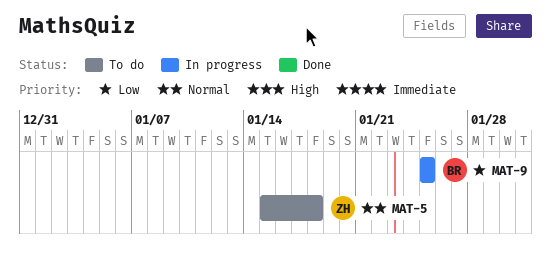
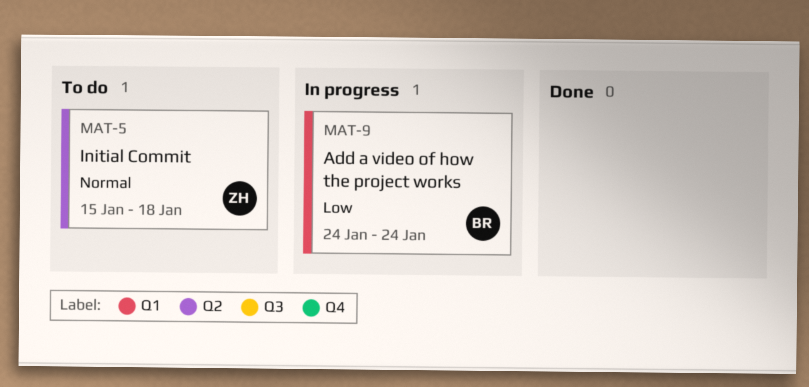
MAT-9, start: Jan 25 -> Jan 24
MAT-9, due: Jan 25 -> Jan 24

